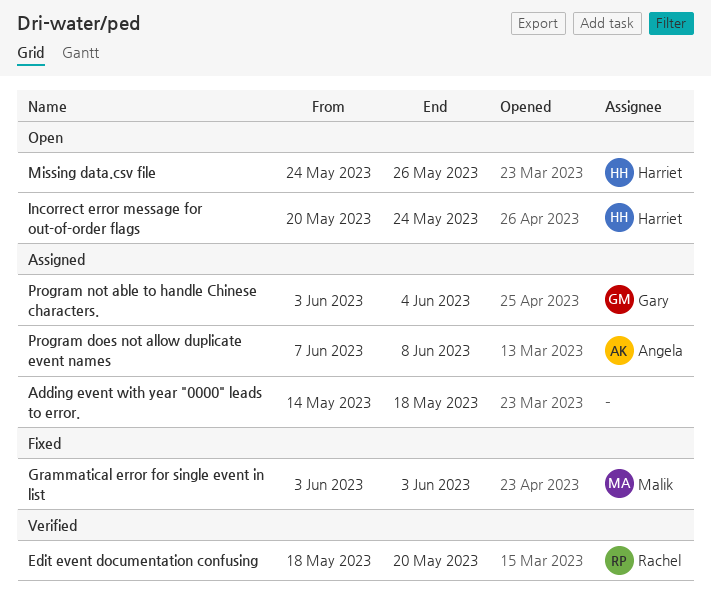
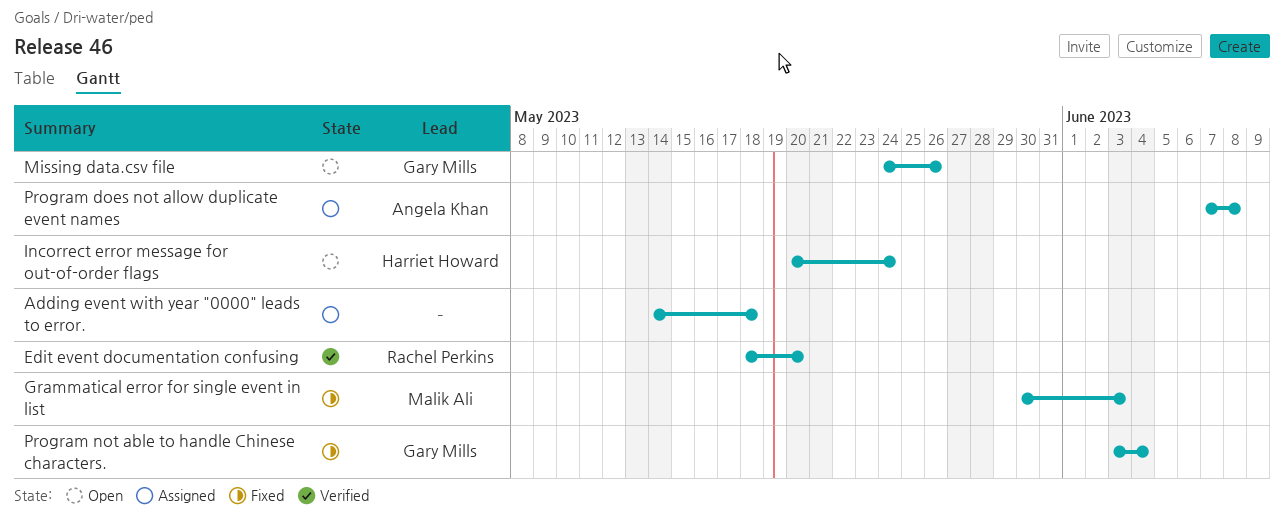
Grammatical error for single event in list, start: Jun 3 -> May 30
Missing data.csv file, owner: Harriet Howard -> Gary Mills
Program not able to handle Chinese characters., status: Assigned -> Fixed

